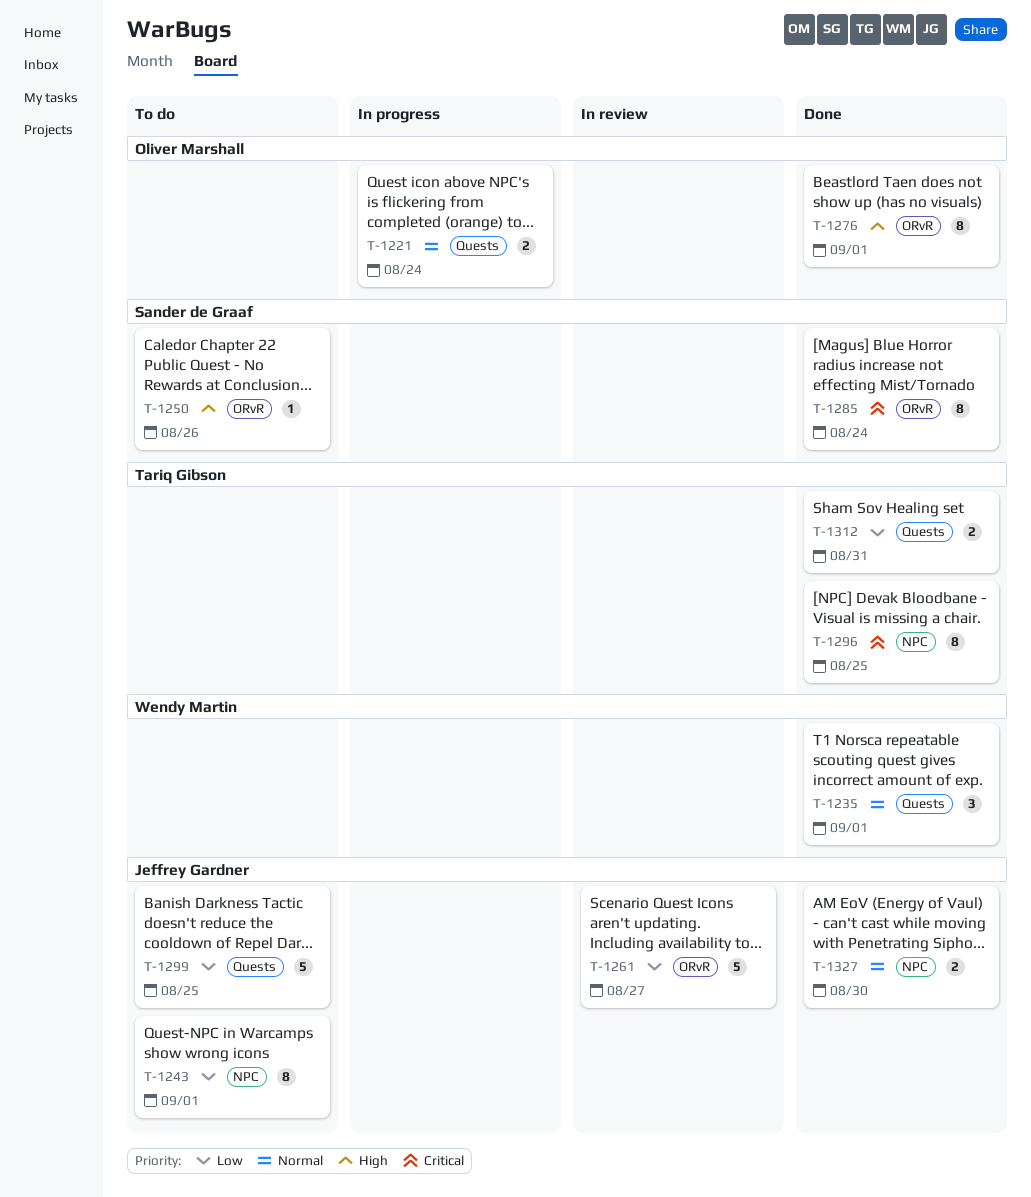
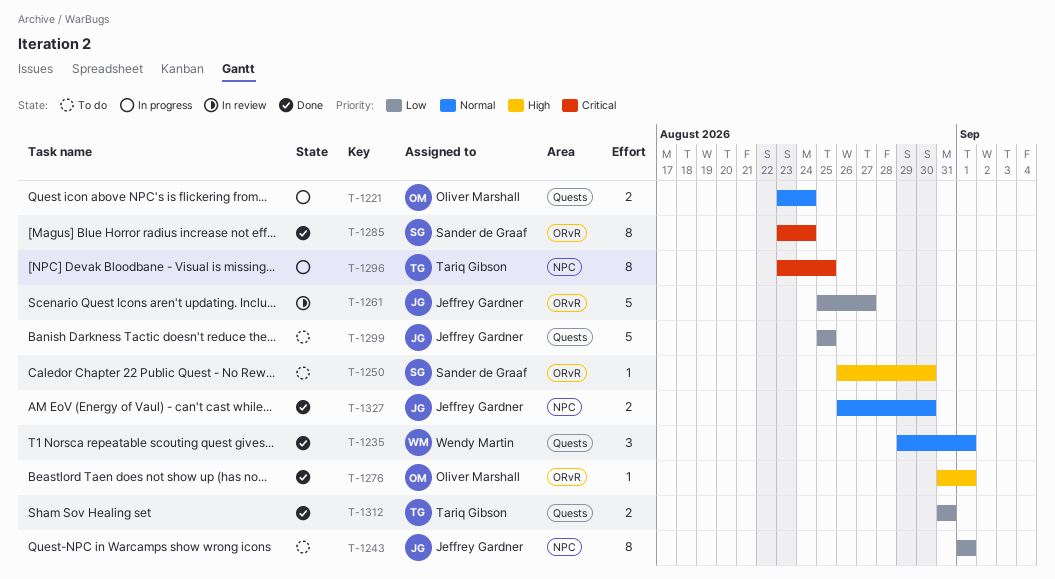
T-1250, due: Aug 26 -> Aug 30
T-1276, estimate: 8 -> 1
T-1296, status: Done -> In progress

